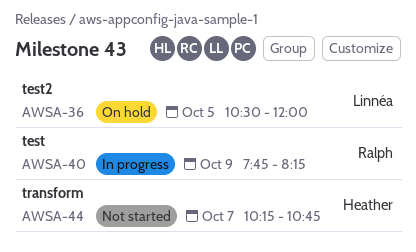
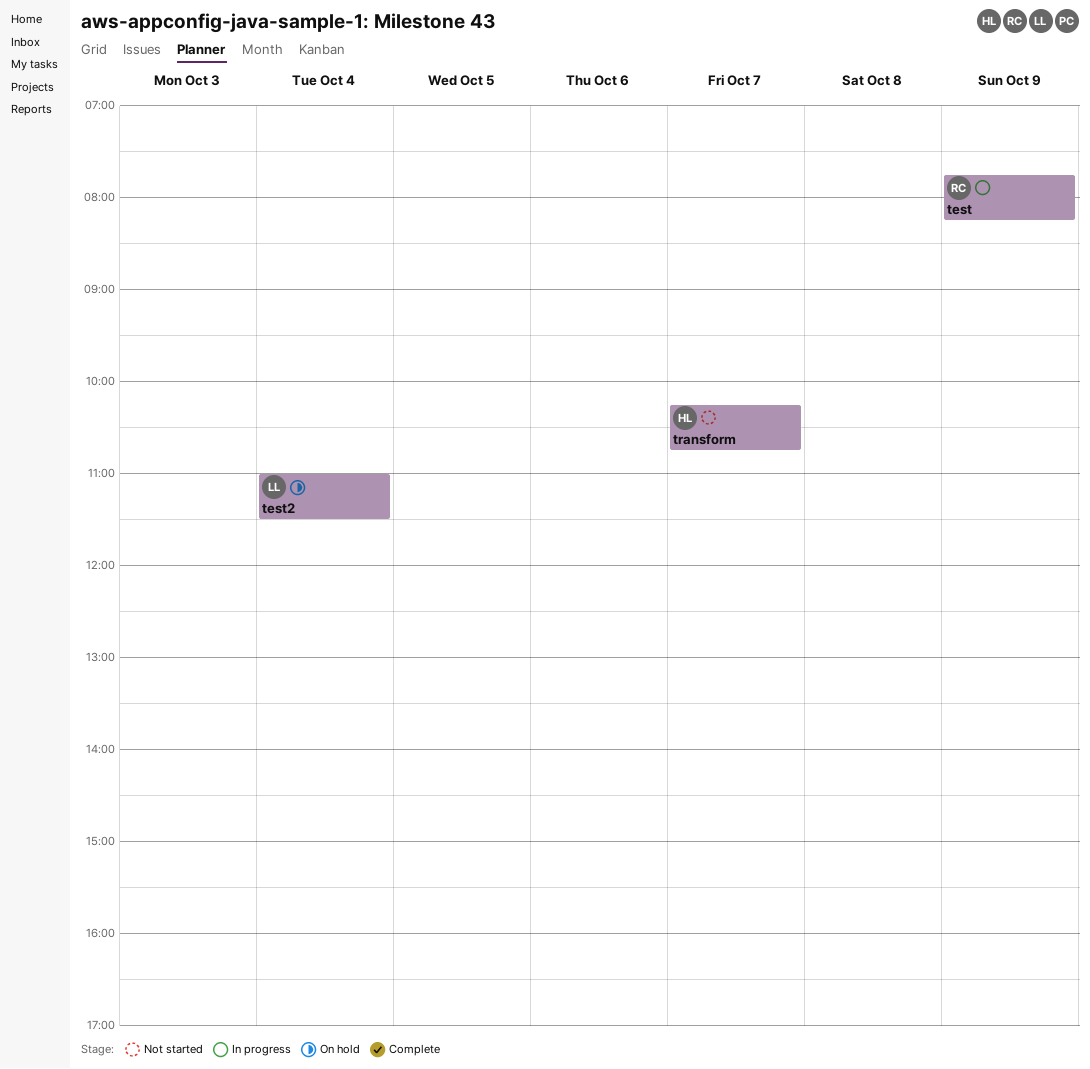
test2, day: Oct 5 -> Oct 4
test2, begins: 10:30 -> 11:00
test2, ends: 12:00 -> 11:30

